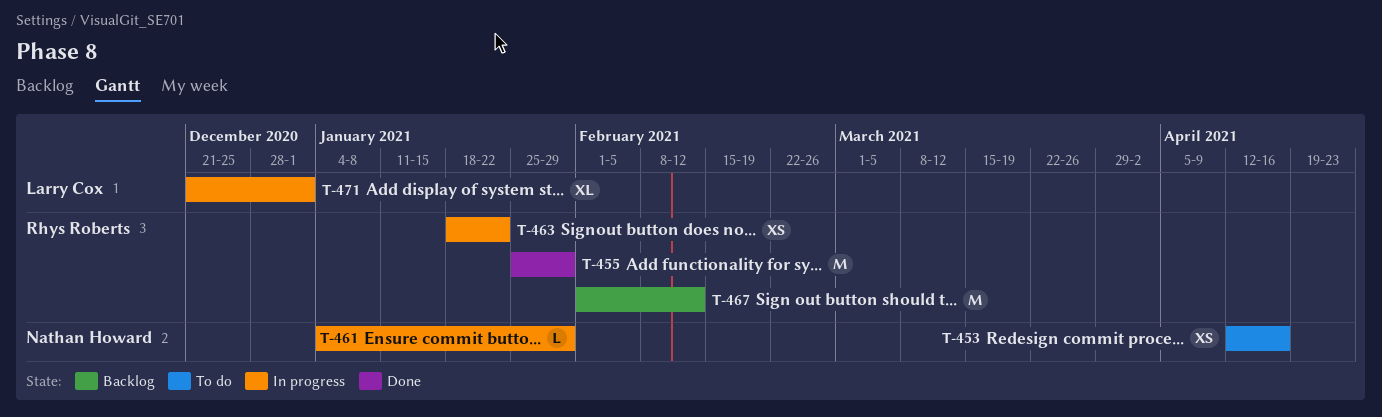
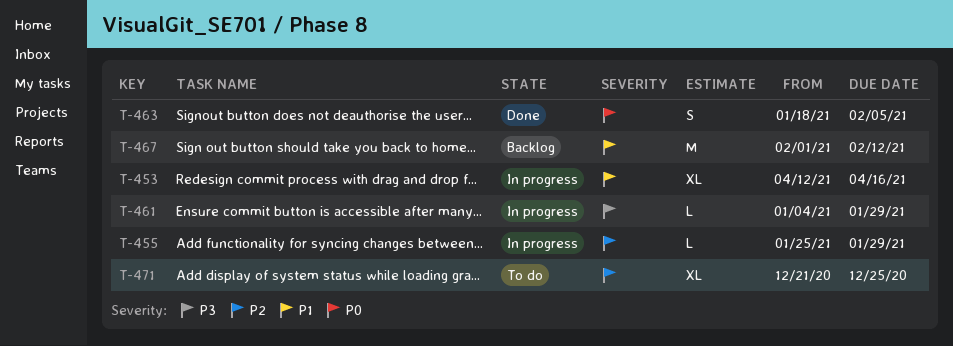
T-453, status: To do -> In progress
T-453, estimate: XS -> XL
T-455, status: Done -> In progress
T-455, estimate: M -> L
T-463, status: In progress -> Done
T-463, estimate: XS -> S
T-463, due: Jan 22 -> Feb 5
T-471, status: In progress -> To do
T-471, due: Jan 1 -> Dec 25

